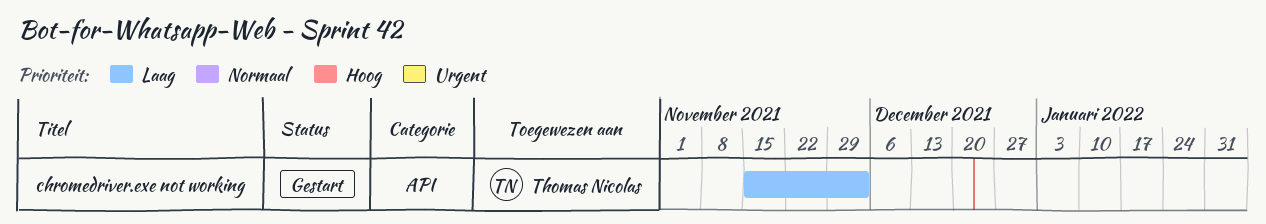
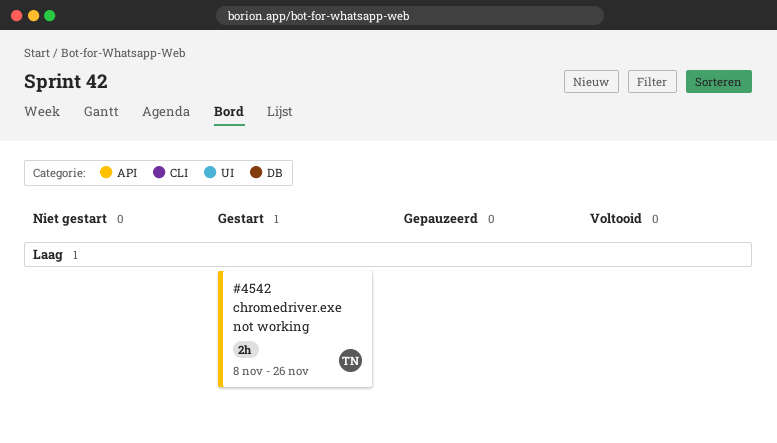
chromedriver.exe not working, start: Nov 15 -> Nov 8
chromedriver.exe not working, due: Dec 3 -> Nov 26

